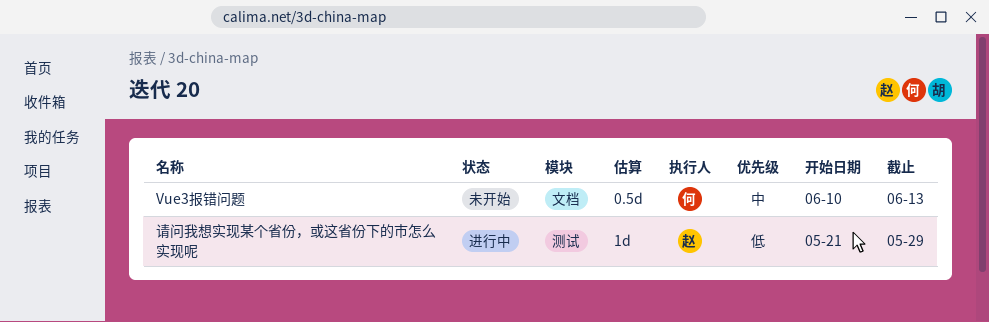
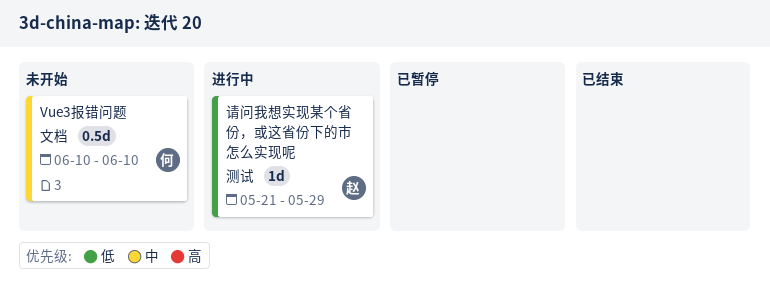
Vue3报错问题, due: Jun 13 -> Jun 10

